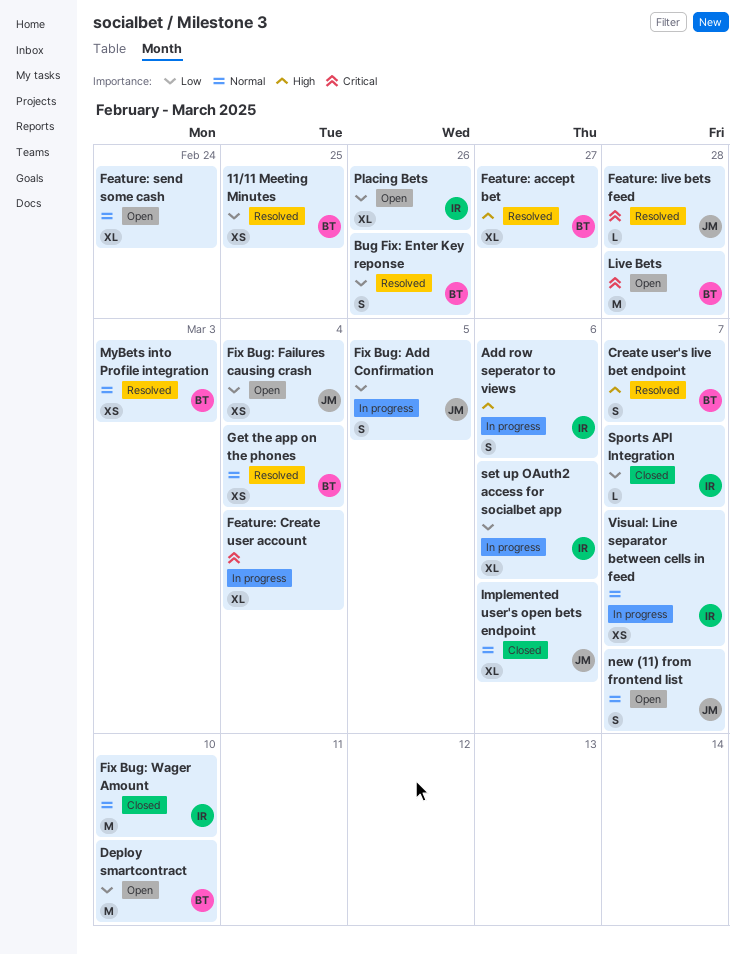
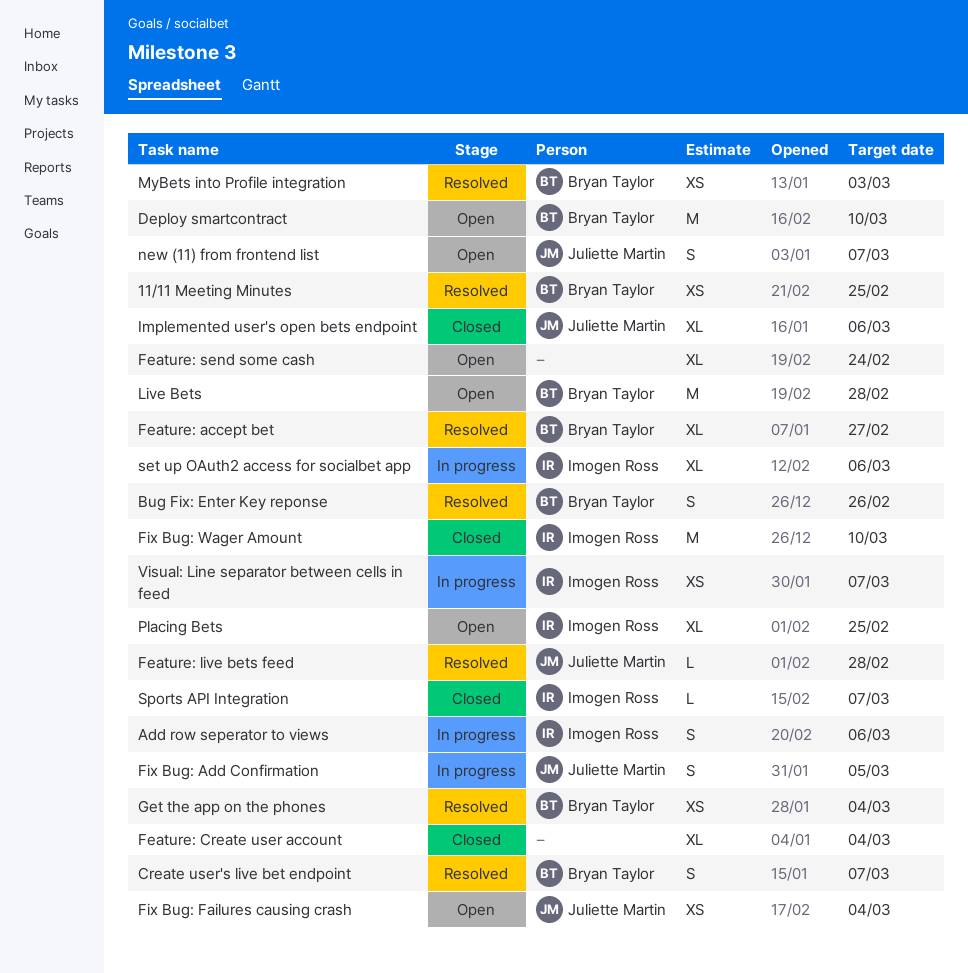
Feature: Create user account, status: In progress -> Closed
Placing Bets, due: Feb 26 -> Feb 25

